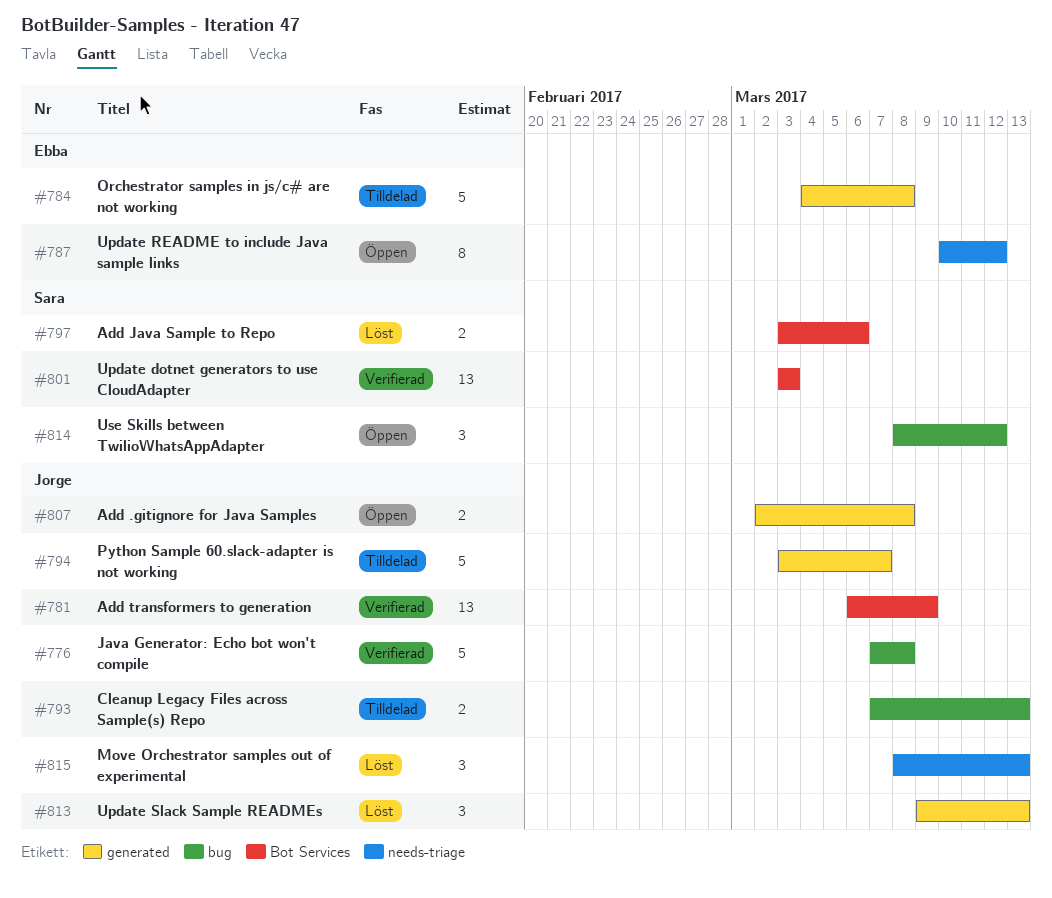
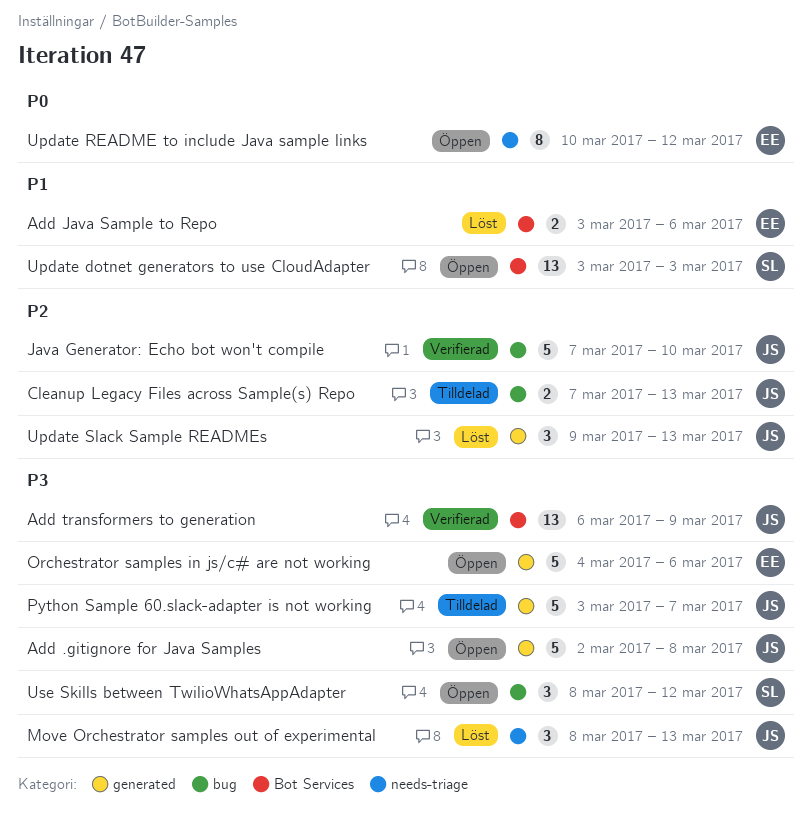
Add .gitignore for Java Samples, estimate: 2 -> 5
Add Java Sample to Repo, owner: Sara -> Ebba
Java Generator: Echo bot won't compile, due: Mar 8 -> Mar 10
Orchestrator samples in js/c# are not working, status: Tilldelad -> Öppen
Orchestrator samples in js/c# are not working, due: Mar 8 -> Mar 6
Update dotnet generators to use CloudAdapter, status: Verifierad -> Öppen

